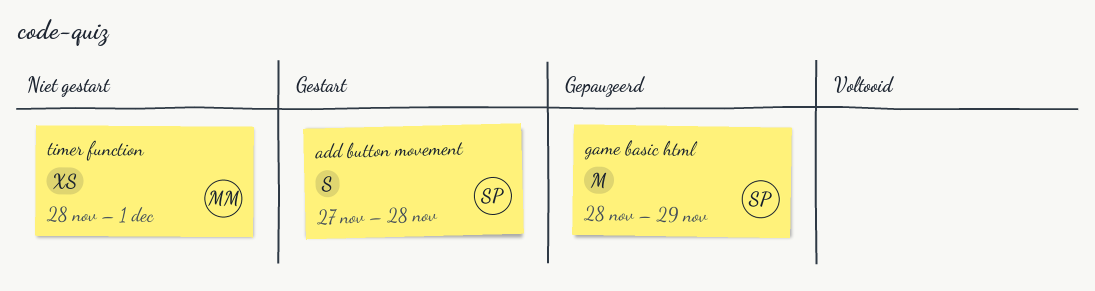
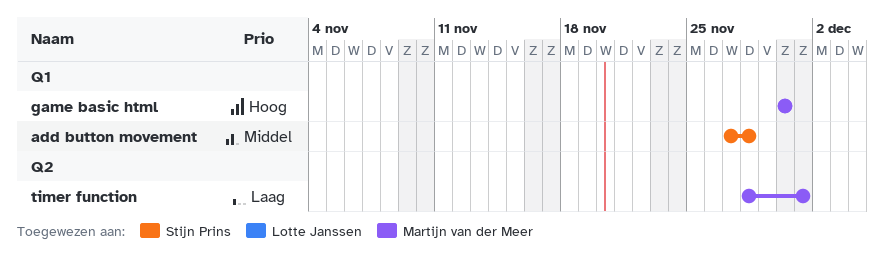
game basic html, owner: Stijn Prins -> Martijn van der Meer
game basic html, start: Nov 28 -> Nov 30
game basic html, due: Nov 29 -> Nov 30

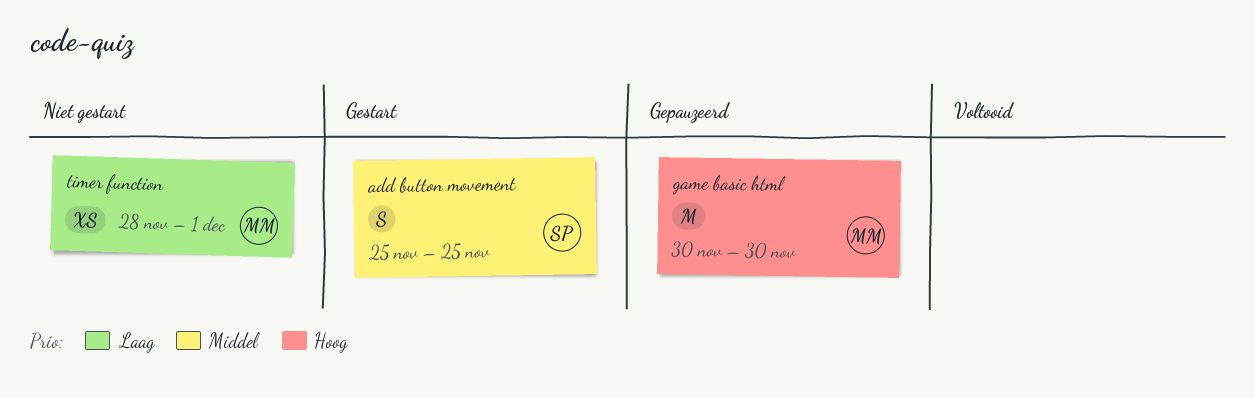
add button movement, start: Nov 27 -> Nov 25
add button movement, due: Nov 28 -> Nov 25

